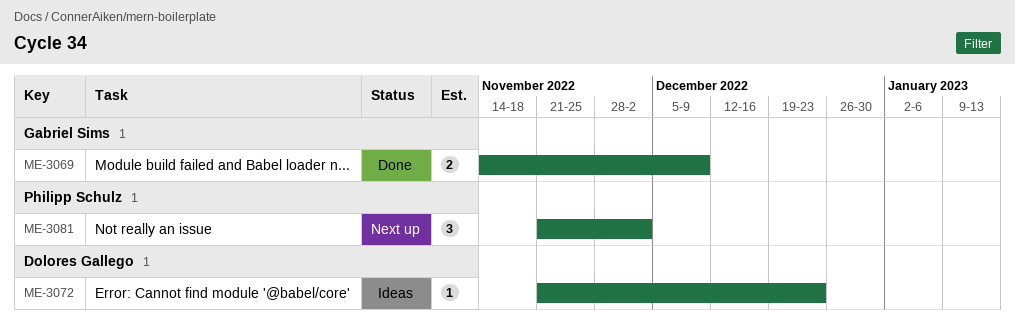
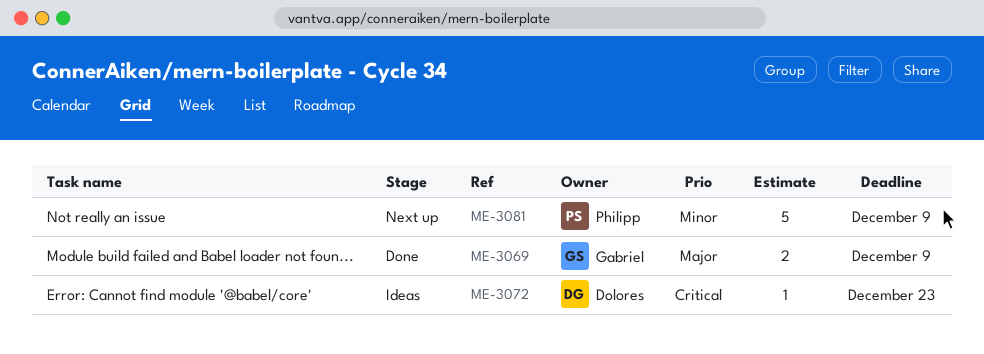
ME-3081, estimate: 3 -> 5
ME-3081, due: Dec 2 -> Dec 9

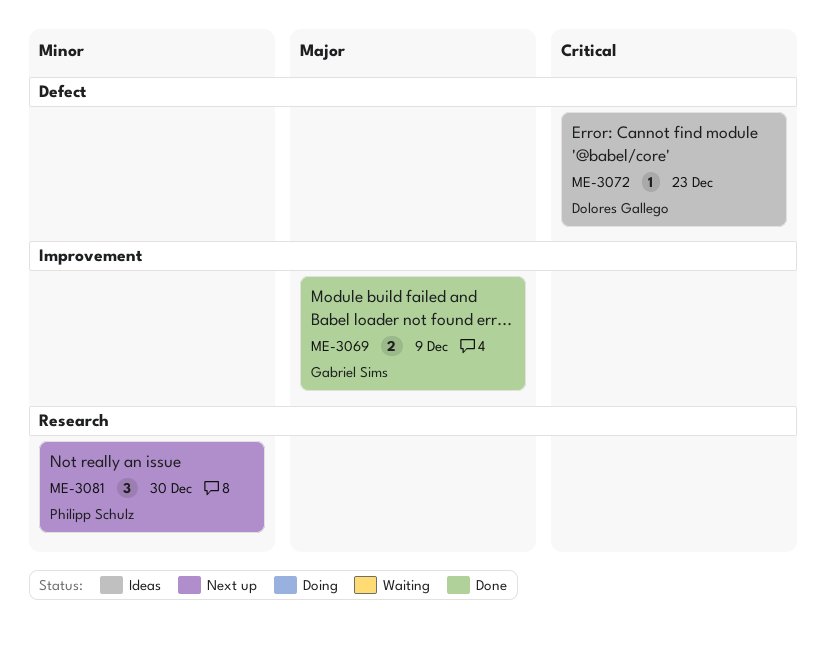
ME-3081, estimate: 5 -> 3
ME-3081, due: Dec 9 -> Dec 30

